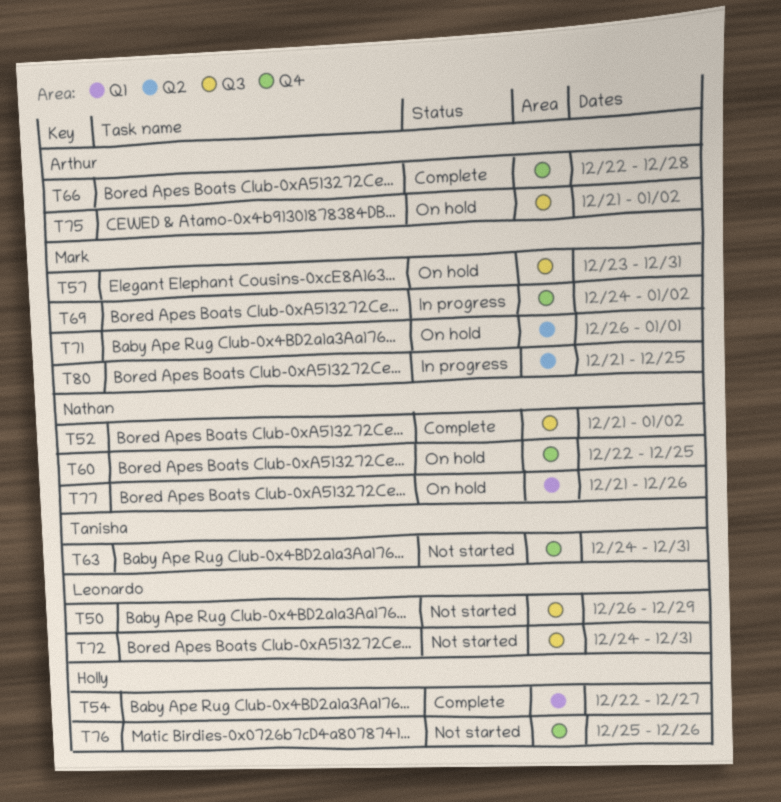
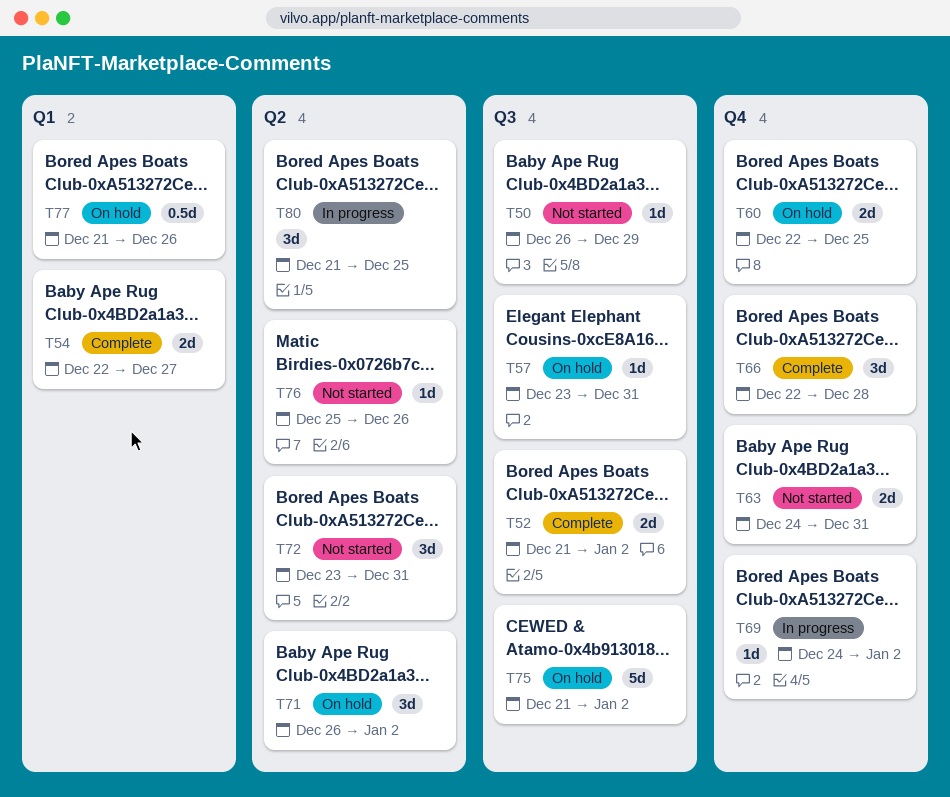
T71, due: Jan 1 -> Jan 2
T72, label: Q3 -> Q2
T72, start: Dec 24 -> Dec 23
T76, label: Q4 -> Q2

